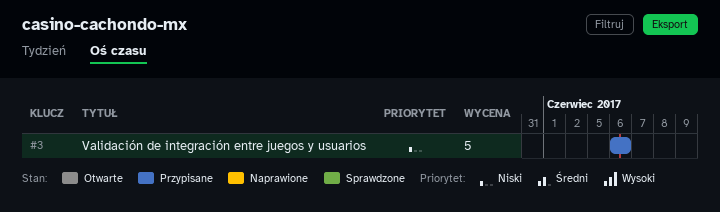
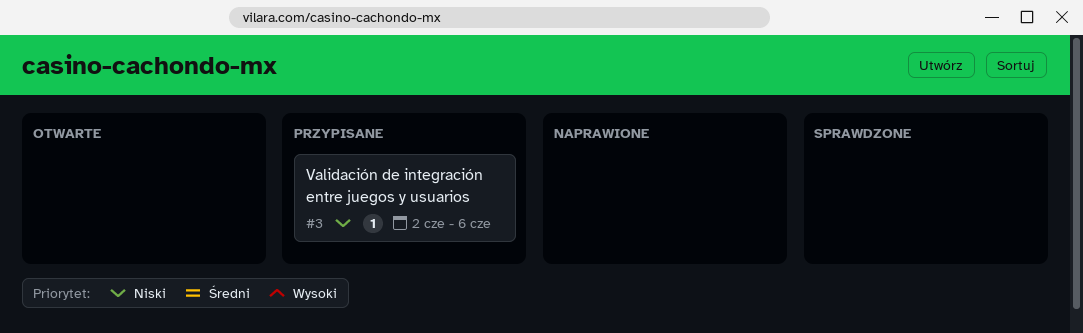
#3, estimate: 5 -> 1
#3, start: Jun 6 -> Jun 2

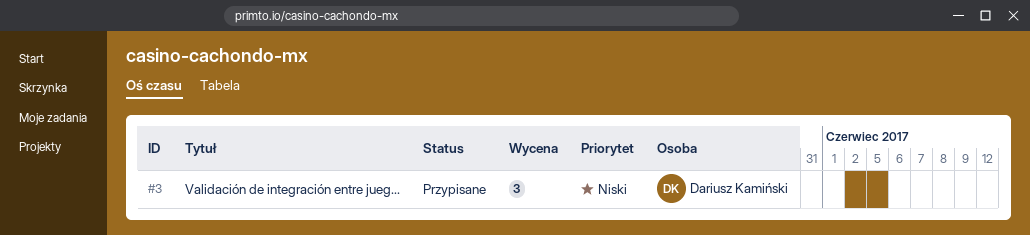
#3, estimate: 1 -> 3
#3, due: Jun 6 -> Jun 5

